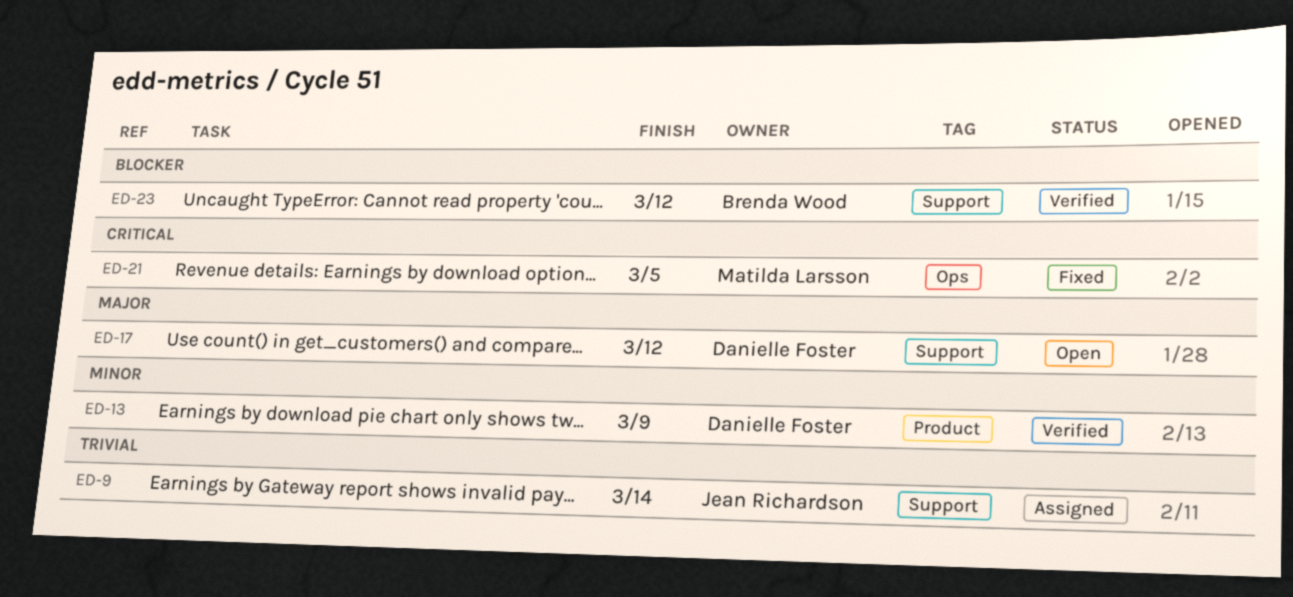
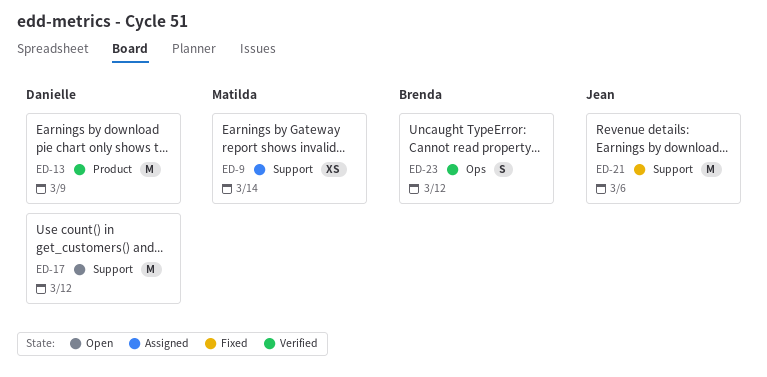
ED-9, owner: Jean Richardson -> Matilda Larsson
ED-21, owner: Matilda Larsson -> Jean Richardson
ED-21, label: Ops -> Support
ED-21, due: Mar 5 -> Mar 6
ED-23, label: Support -> Ops

